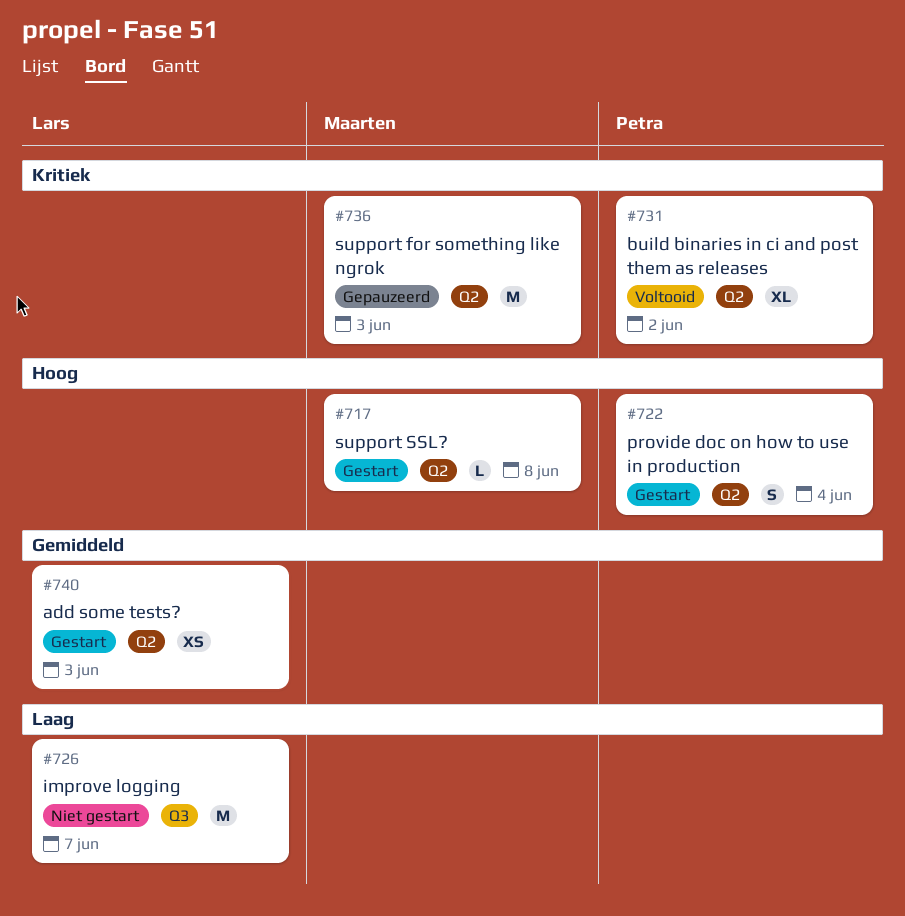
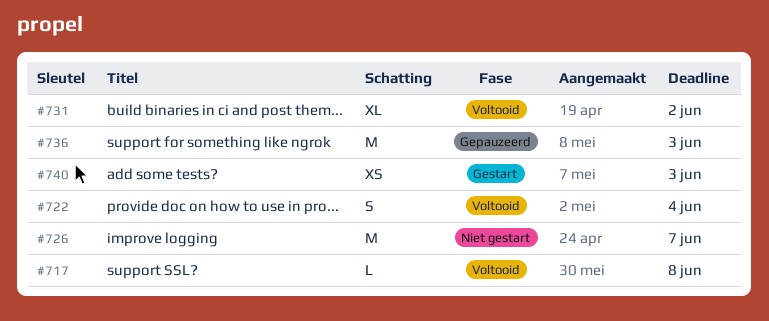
#717, status: Gestart -> Voltooid
#722, status: Gestart -> Voltooid

